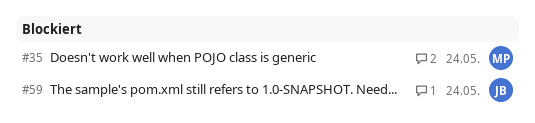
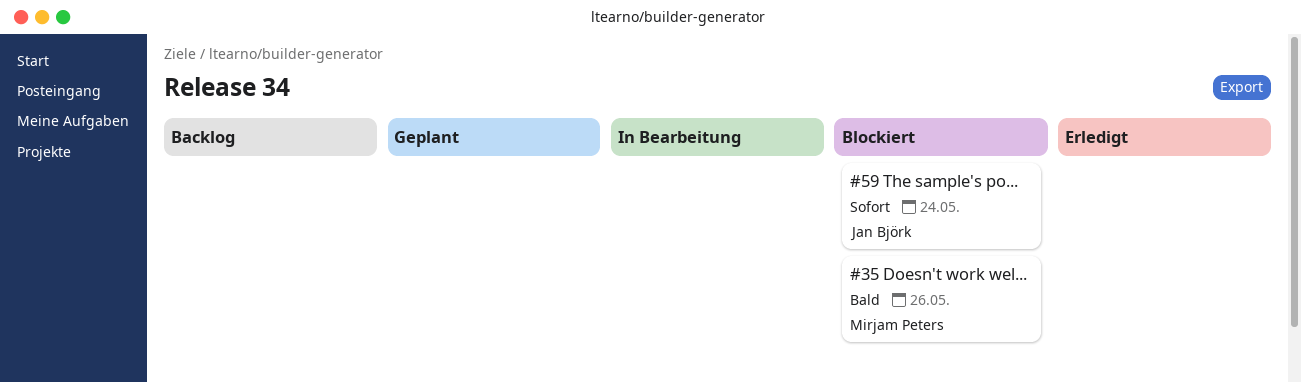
#35, due: May 24 -> May 26

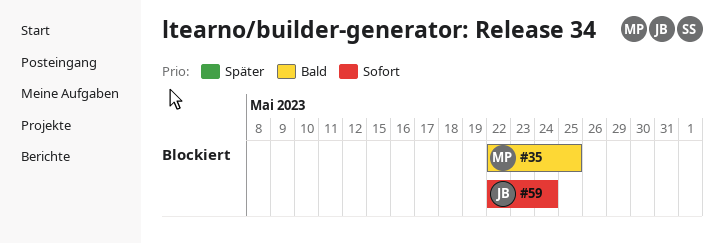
#35, due: May 26 -> May 25

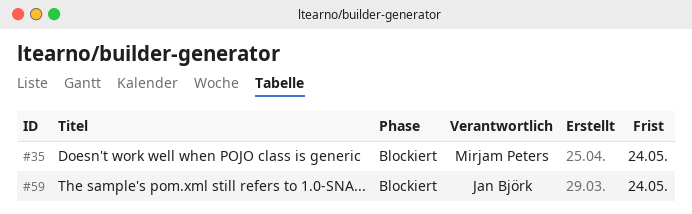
#35, due: May 25 -> May 24

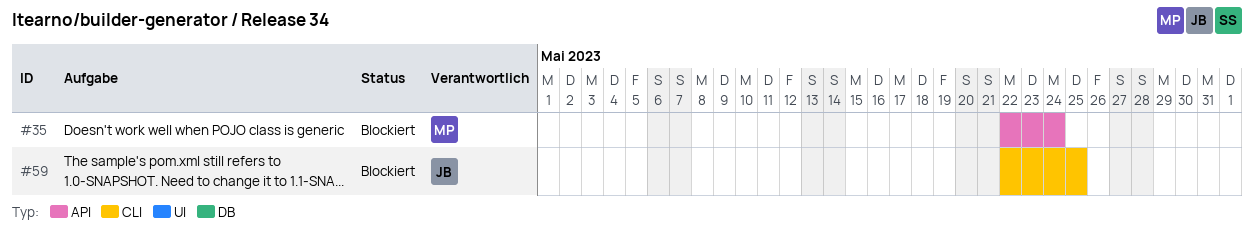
#59, due: May 24 -> May 25

